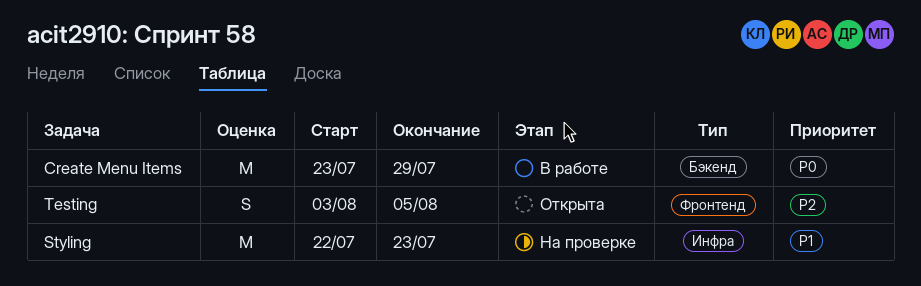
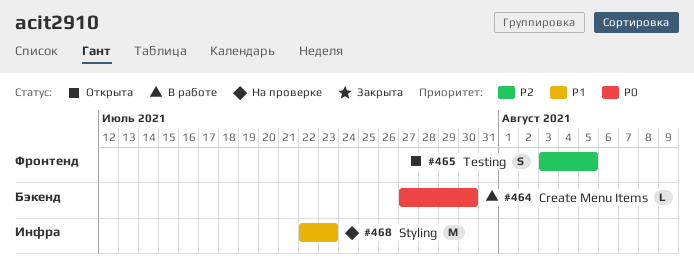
Create Menu Items, estimate: M -> L
Create Menu Items, start: Jul 23 -> Jul 27
Create Menu Items, due: Jul 29 -> Jul 30

